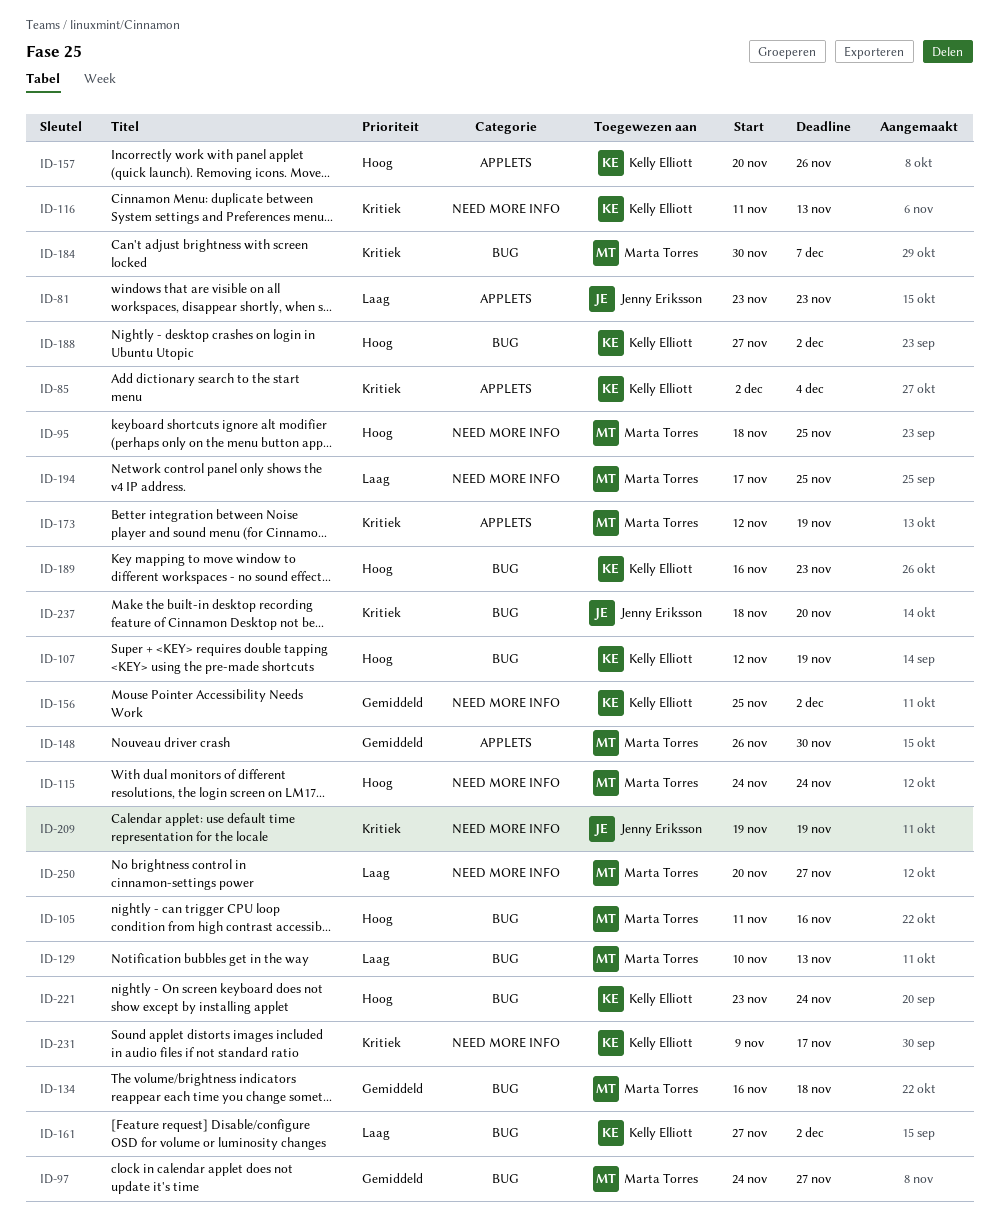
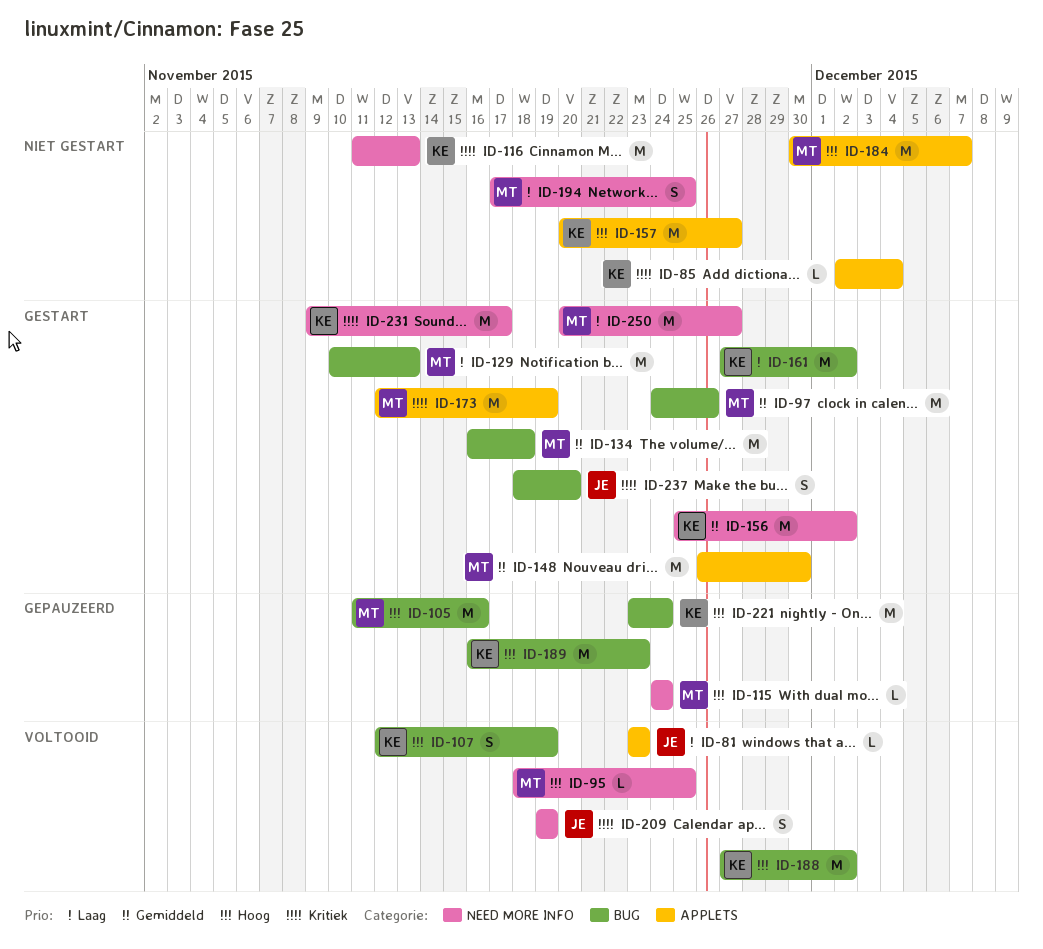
ID-97, due: Nov 27 -> Nov 26
ID-157, due: Nov 26 -> Nov 27
ID-184, priority: Kritiek -> Hoog
ID-184, label: BUG -> APPLETS

